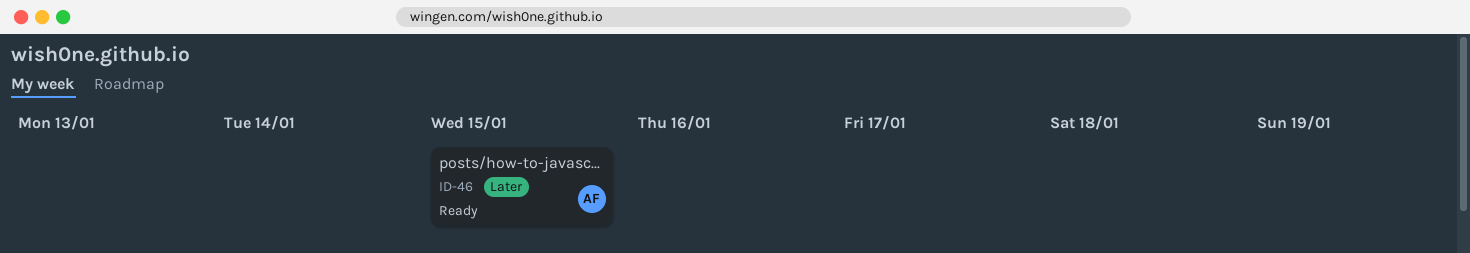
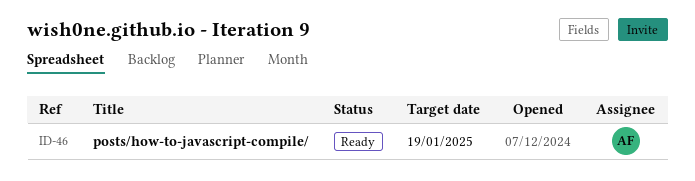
ID-46, due: Jan 15 -> Jan 19

